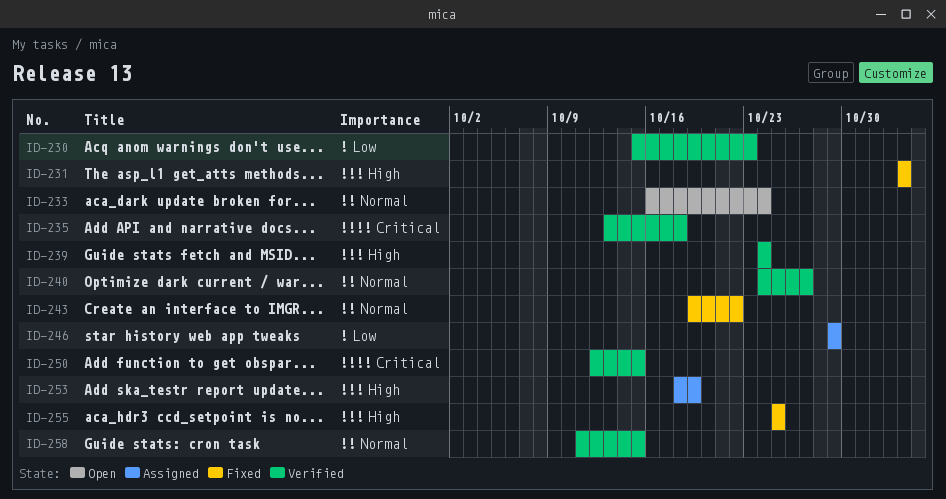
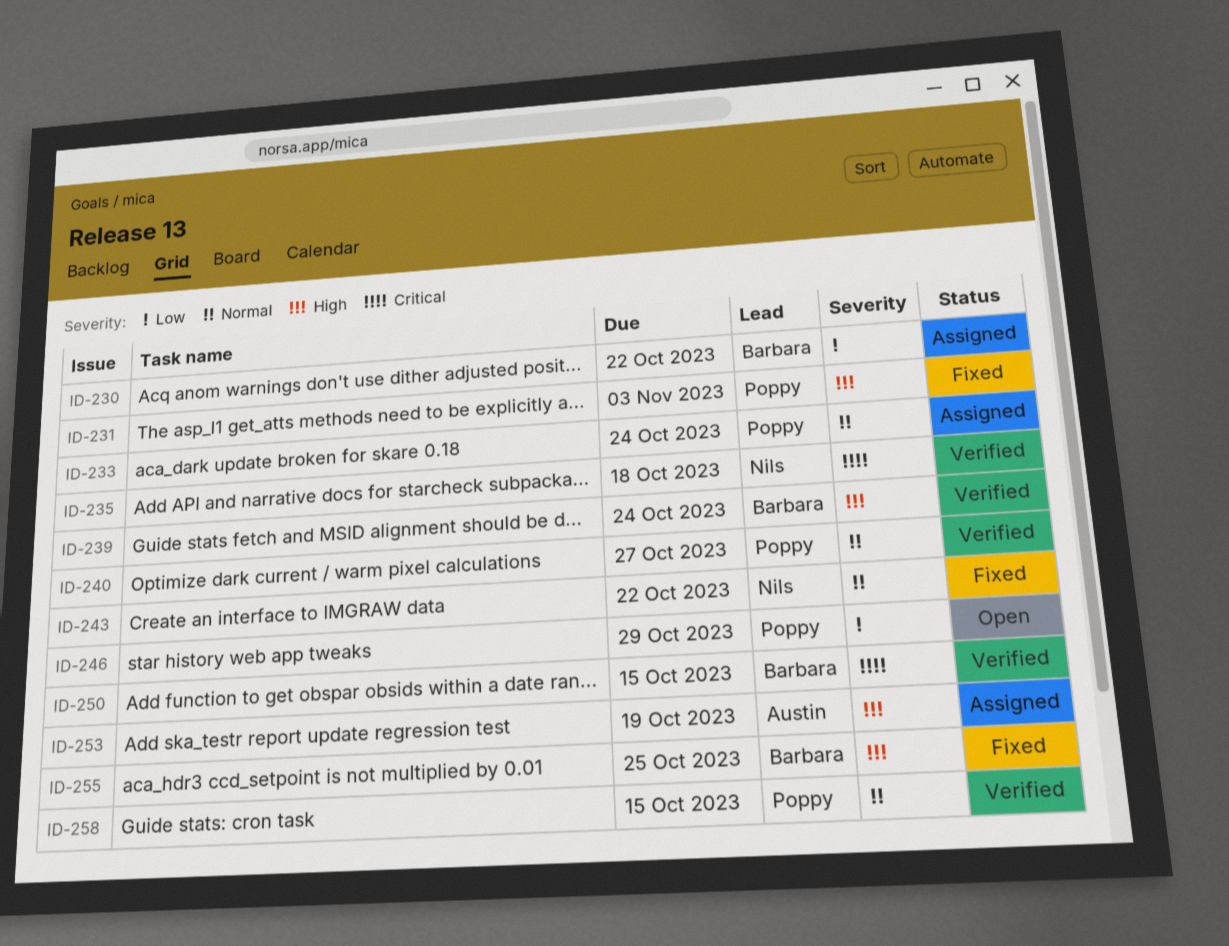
ID-230, status: Verified -> Assigned
ID-230, due: Oct 23 -> Oct 22
ID-233, status: Open -> Assigned
ID-246, status: Assigned -> Open

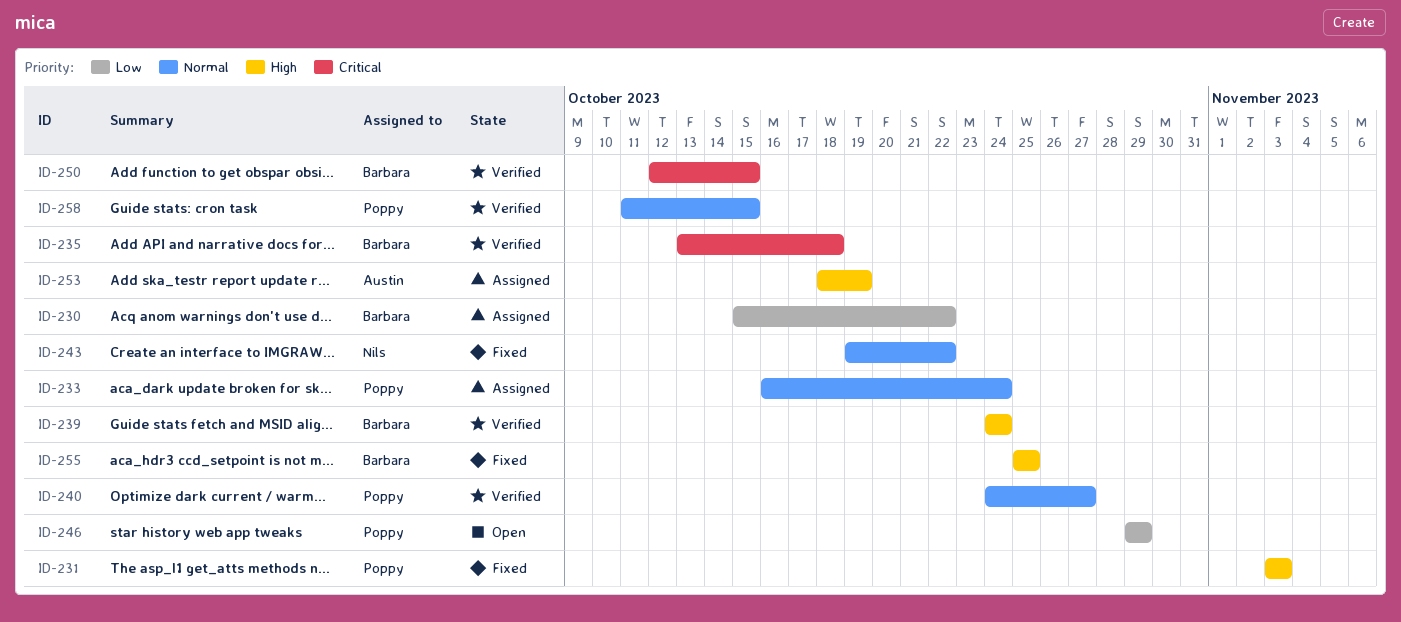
ID-235, owner: Nils -> Barbara

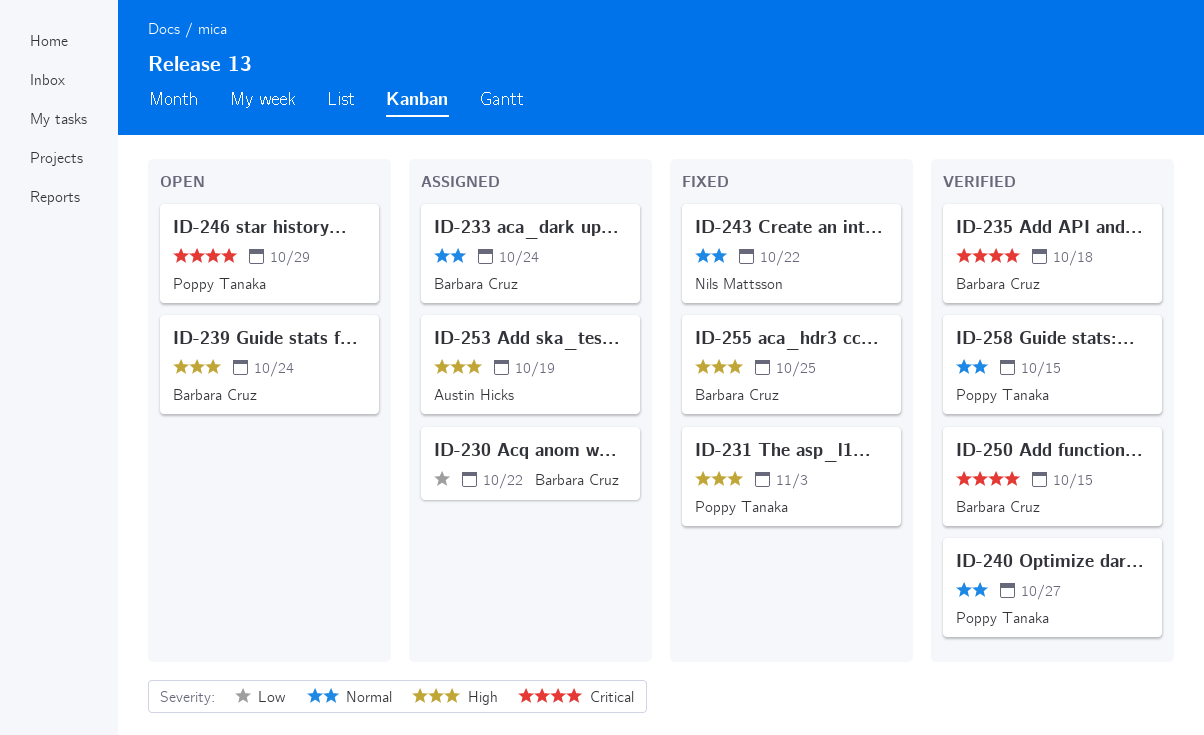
ID-233, owner: Poppy Tanaka -> Barbara Cruz
ID-239, status: Verified -> Open
ID-246, priority: Low -> Critical

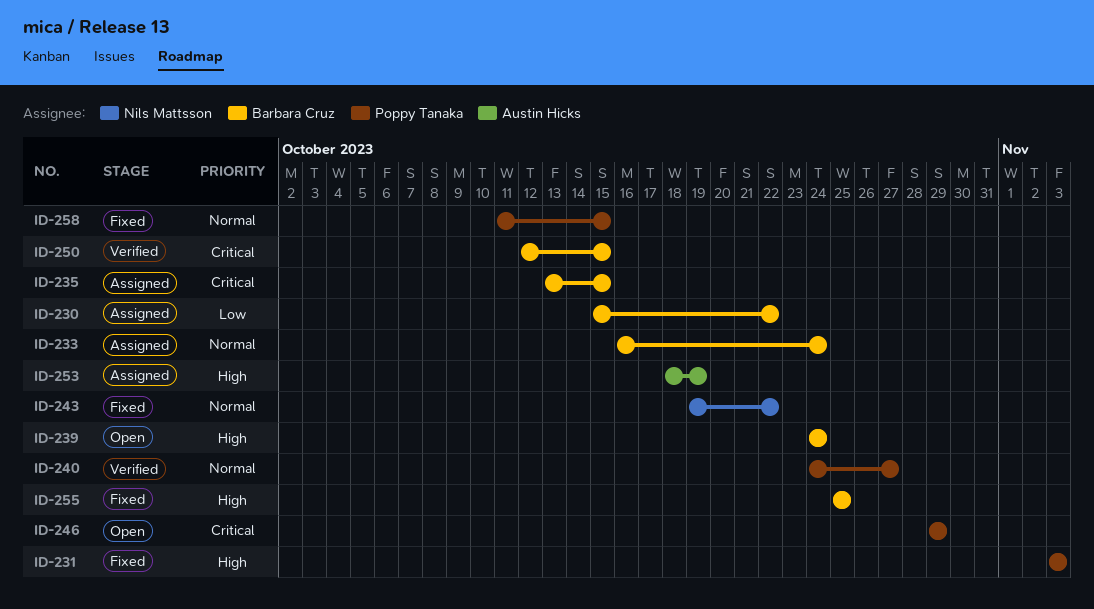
ID-235, status: Verified -> Assigned
ID-235, due: Oct 18 -> Oct 15
ID-258, status: Verified -> Fixed

